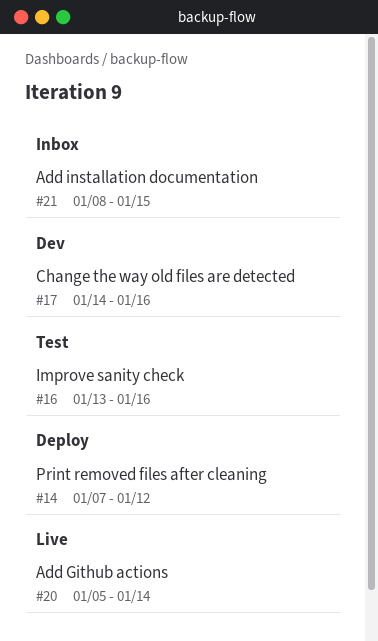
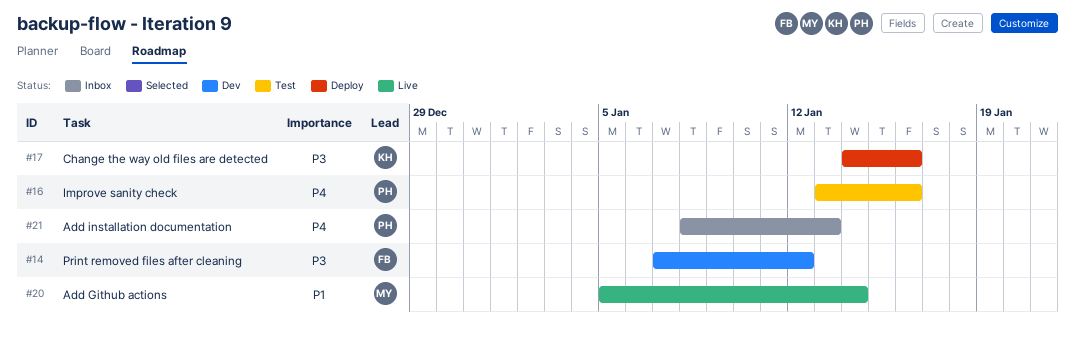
#14, status: Deploy -> Dev
#17, status: Dev -> Deploy
#21, due: Jan 15 -> Jan 13

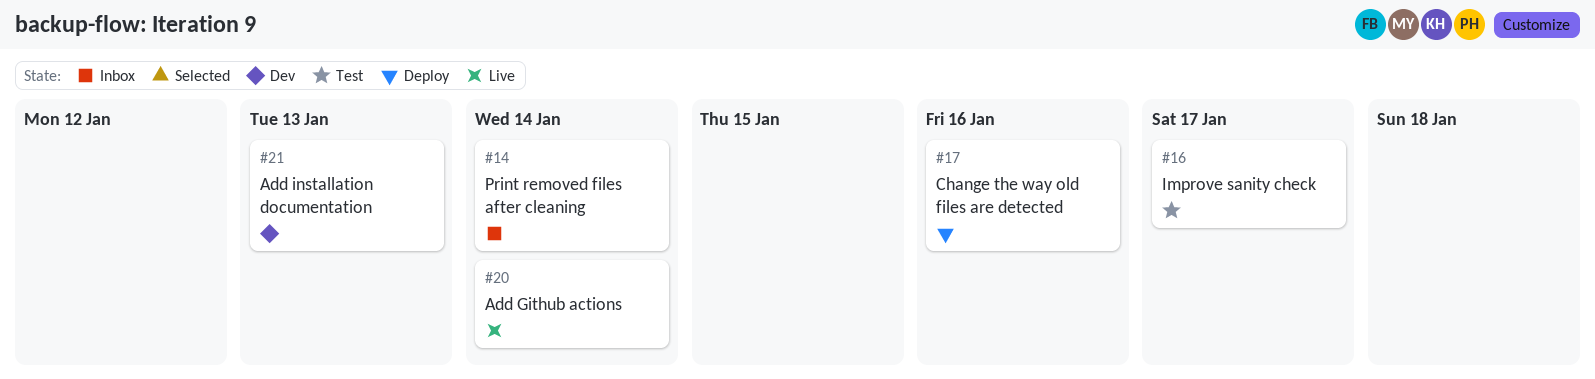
#14, status: Dev -> Inbox
#14, due: Jan 12 -> Jan 14
#16, due: Jan 16 -> Jan 17
#21, status: Inbox -> Dev

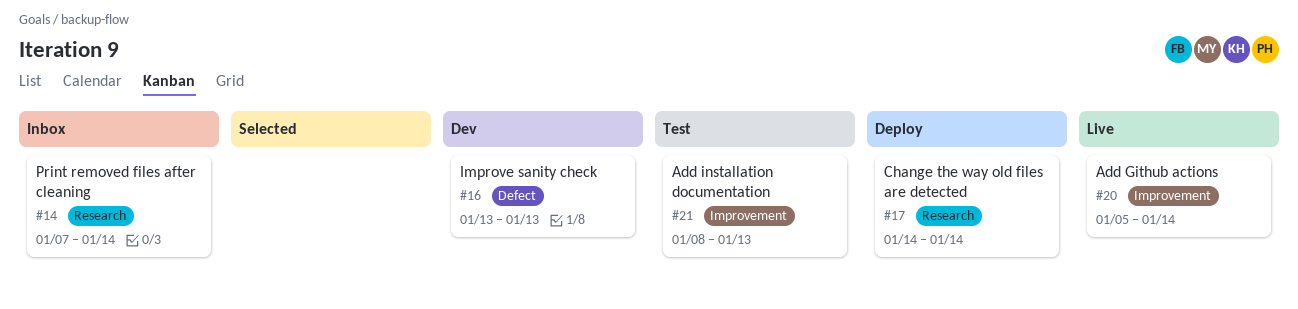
#16, status: Test -> Dev
#16, due: Jan 17 -> Jan 13
#17, due: Jan 16 -> Jan 14
#21, status: Dev -> Test

